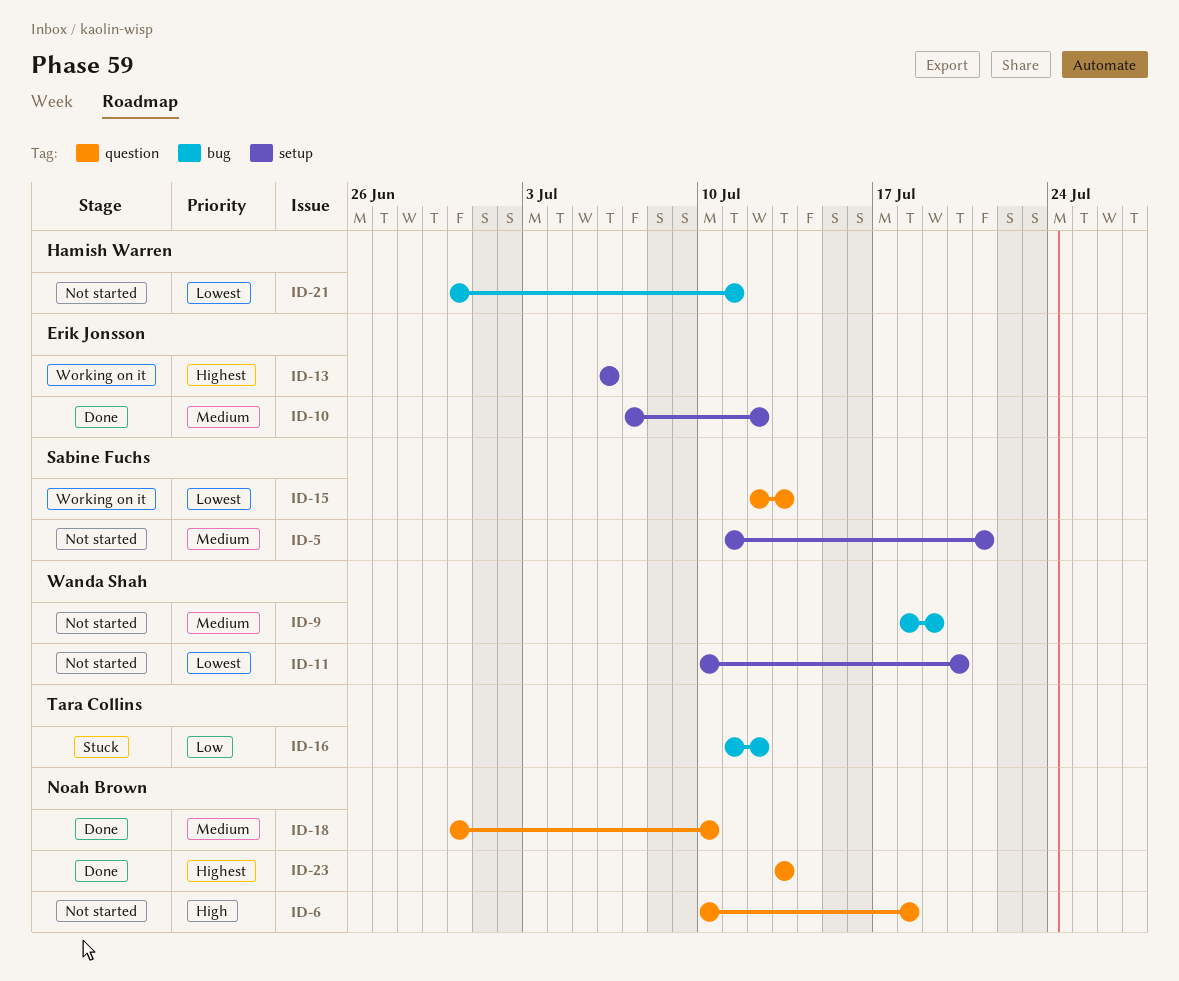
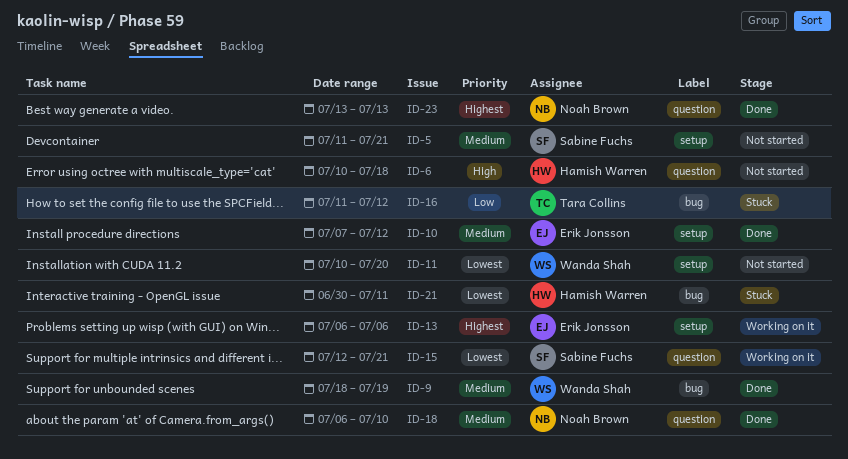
ID-6, owner: Noah Brown -> Hamish Warren
ID-9, status: Not started -> Done
ID-15, due: Jul 13 -> Jul 21
ID-18, start: Jun 30 -> Jul 6
ID-21, status: Not started -> Stuck

